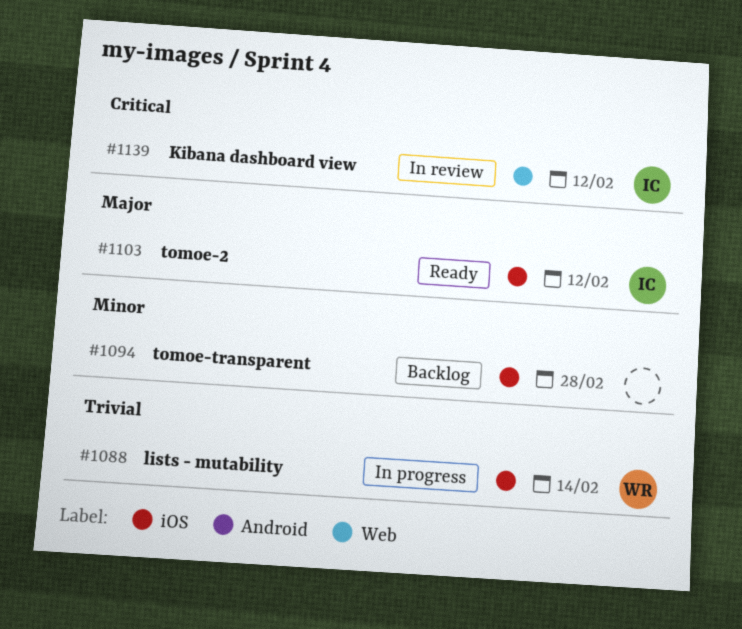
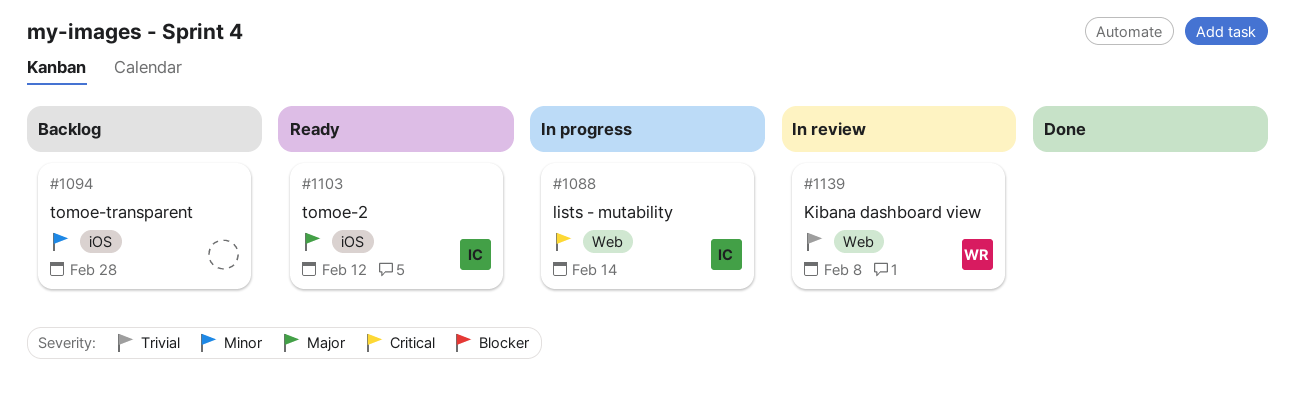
#1088, owner: WR -> IC
#1088, priority: Trivial -> Critical
#1088, label: iOS -> Web
#1139, owner: IC -> WR
#1139, priority: Critical -> Trivial
#1139, due: Feb 12 -> Feb 8

